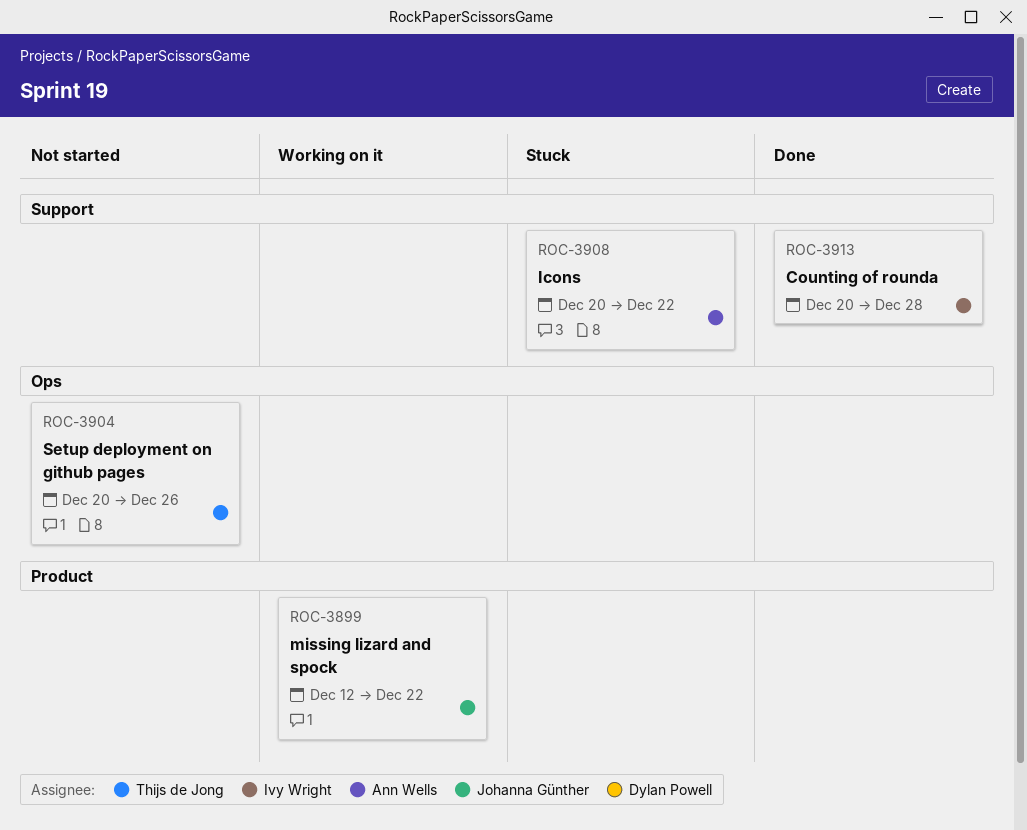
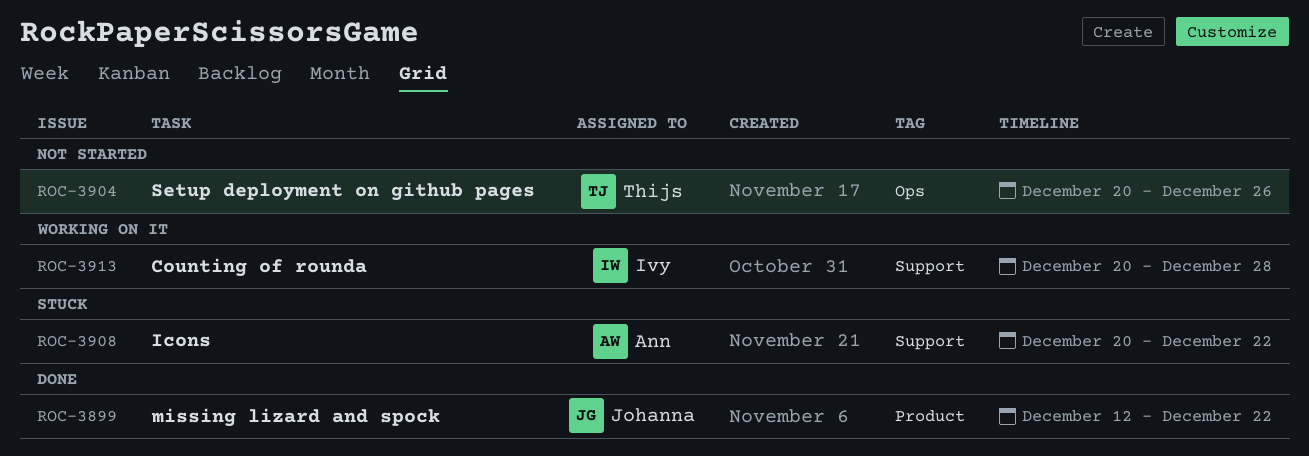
ROC-3899, status: Working on it -> Done
ROC-3913, status: Done -> Working on it

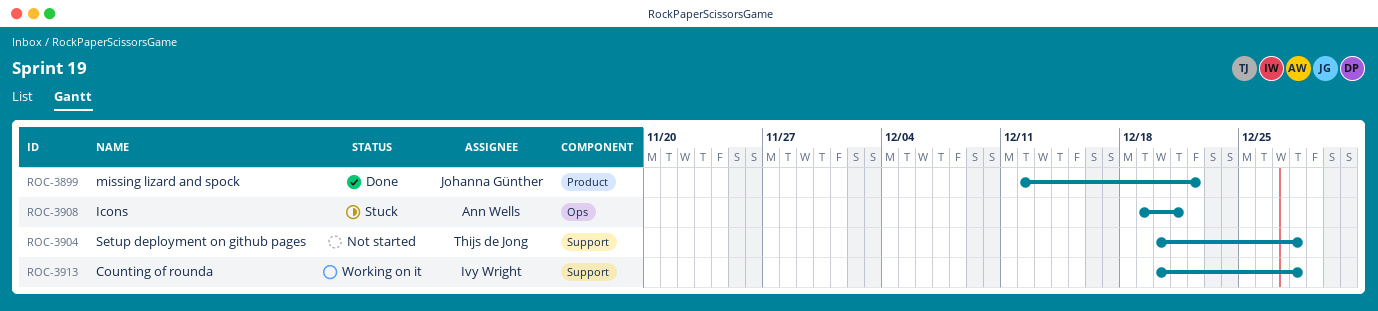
ROC-3904, label: Ops -> Support
ROC-3904, due: Dec 26 -> Dec 28
ROC-3908, label: Support -> Ops
ROC-3908, start: Dec 20 -> Dec 19
ROC-3908, due: Dec 22 -> Dec 21

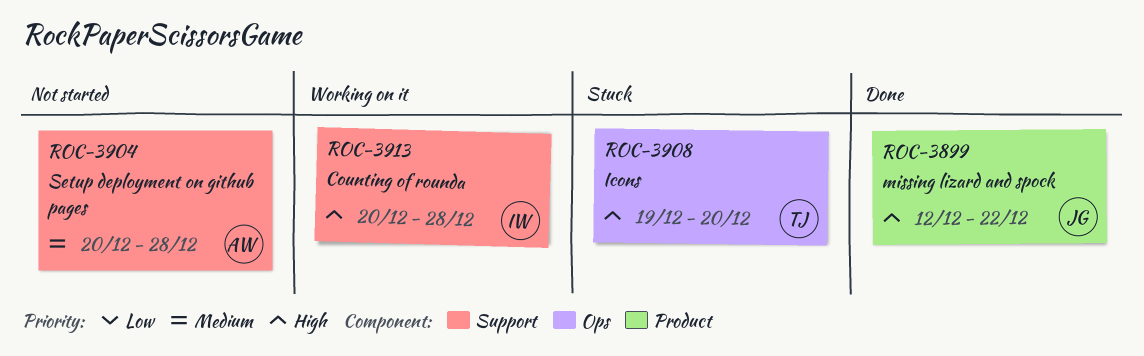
ROC-3904, owner: Thijs de Jong -> Ann Wells
ROC-3908, owner: Ann Wells -> Thijs de Jong
ROC-3908, due: Dec 21 -> Dec 20

